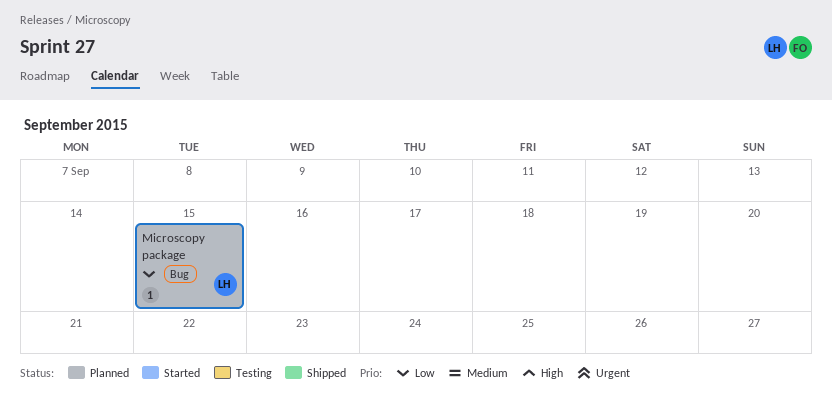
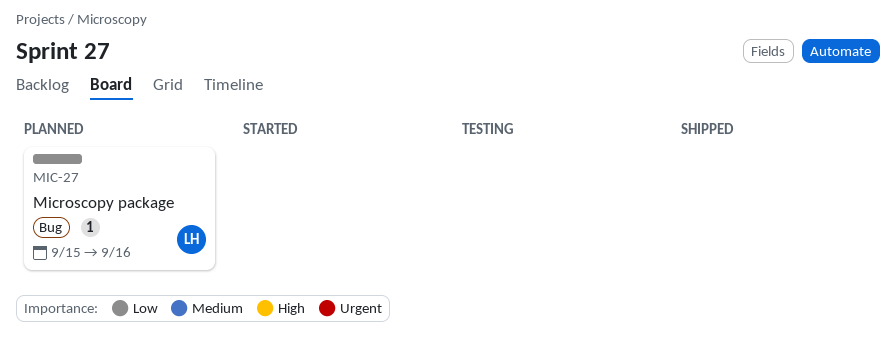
Microscopy package, due: Sep 15 -> Sep 16

